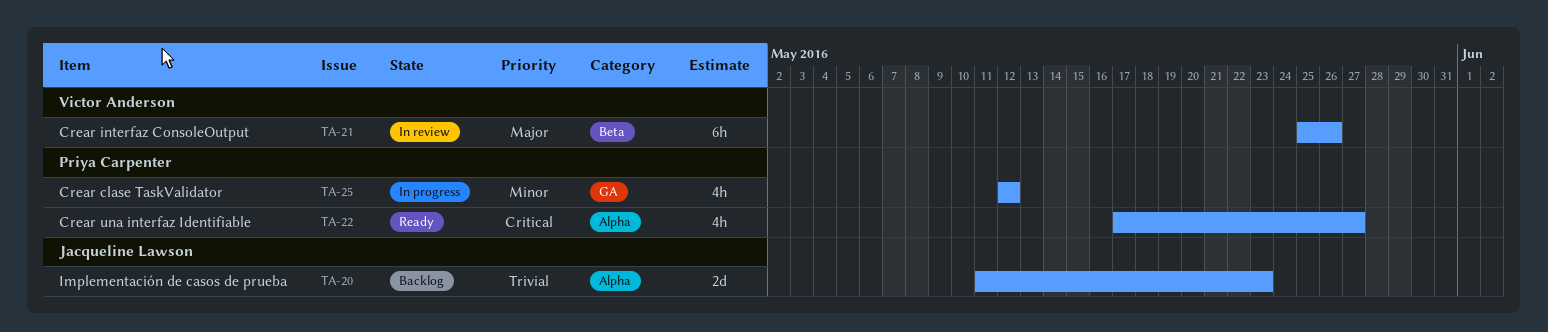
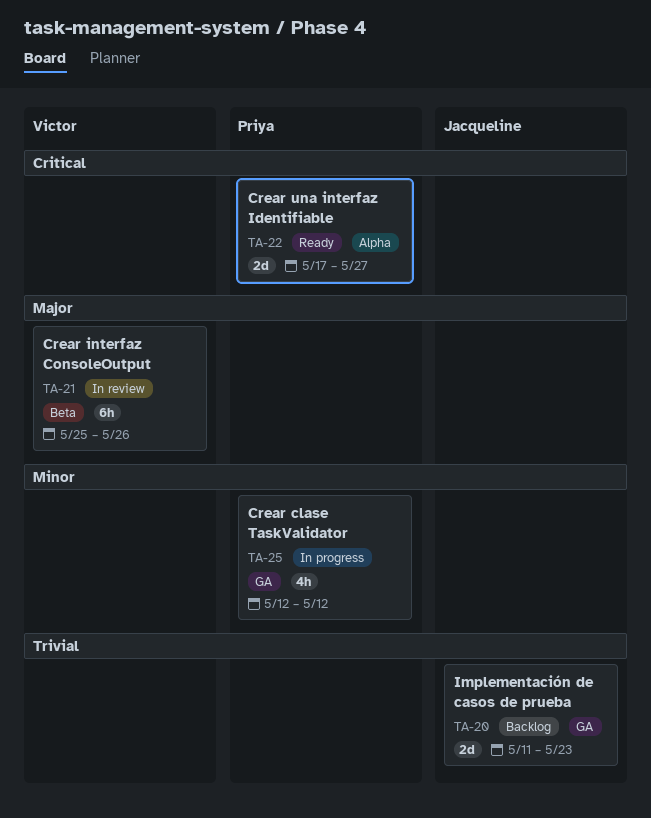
TA-20, label: Alpha -> GA
TA-22, estimate: 4h -> 2d

